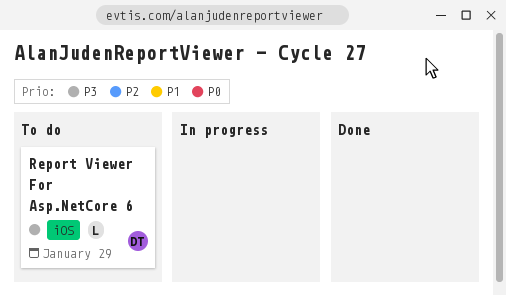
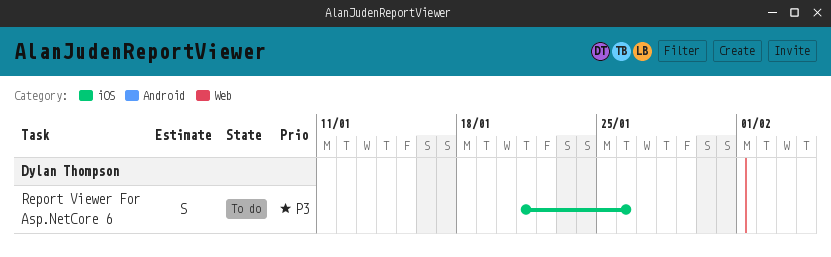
Report Viewer For Asp.NetCore 6, estimate: L -> S
Report Viewer For Asp.NetCore 6, due: Jan 29 -> Jan 26

